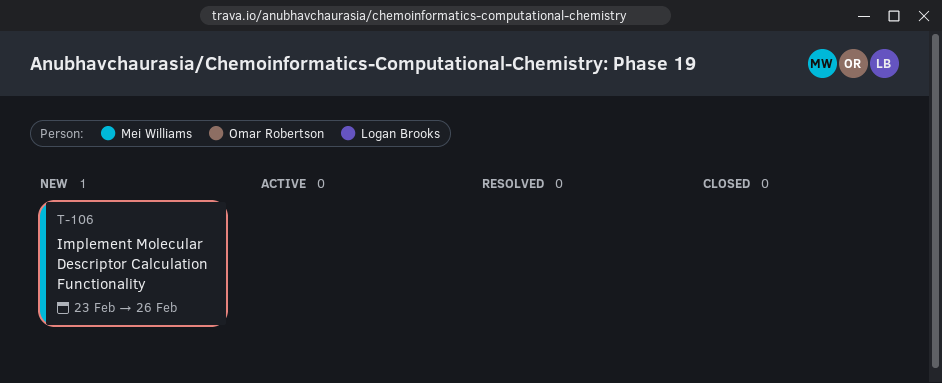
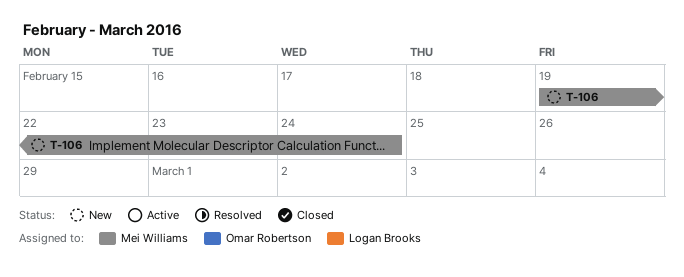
T-106, start: Feb 23 -> Feb 19
T-106, due: Feb 26 -> Feb 24

